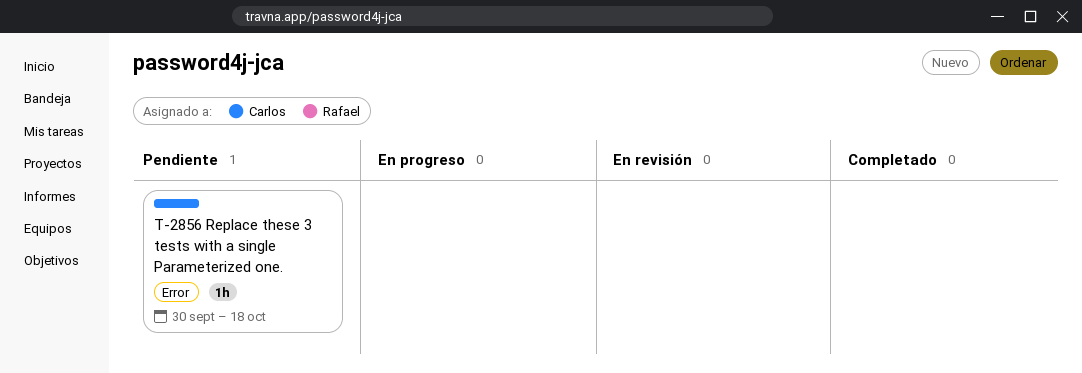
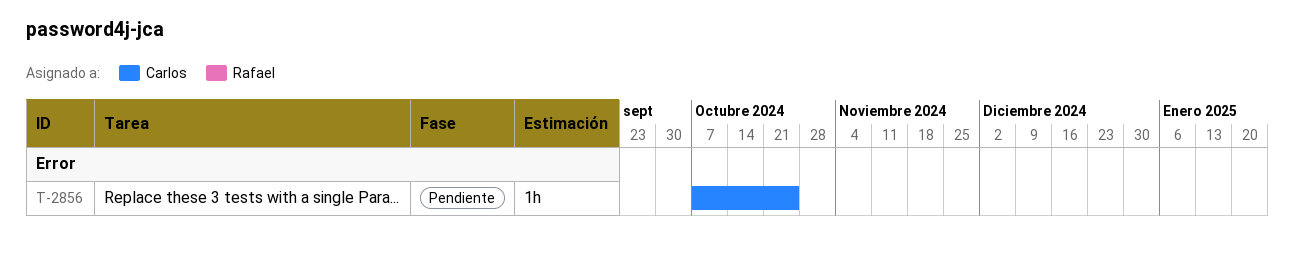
T-2856, start: Sep 30 -> Oct 7
T-2856, due: Oct 18 -> Oct 25

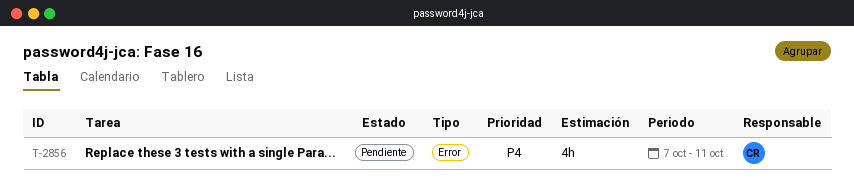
T-2856, estimate: 1h -> 4h
T-2856, due: Oct 25 -> Oct 11

